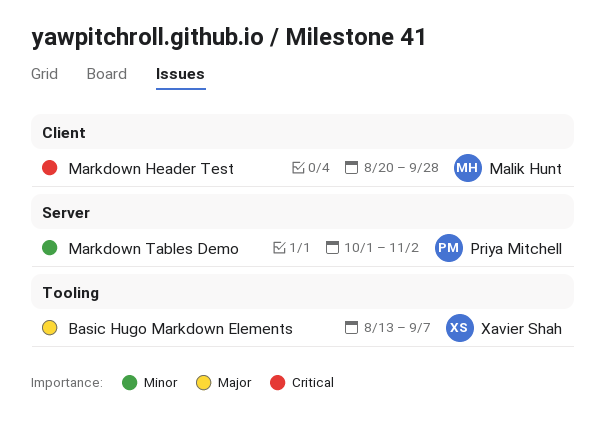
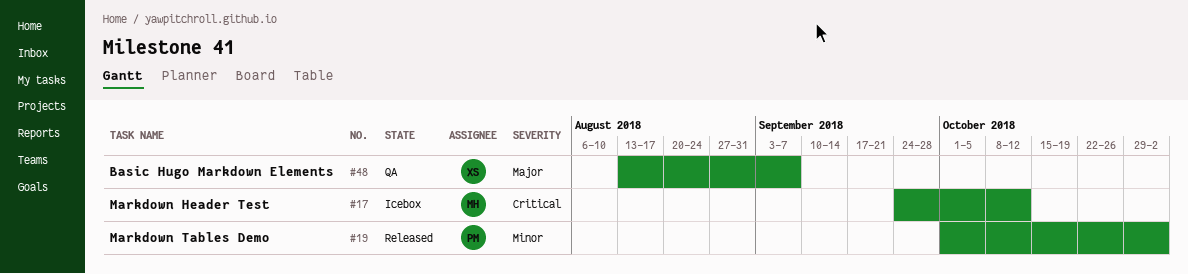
Markdown Header Test, start: Aug 20 -> Sep 24
Markdown Header Test, due: Sep 28 -> Oct 12

